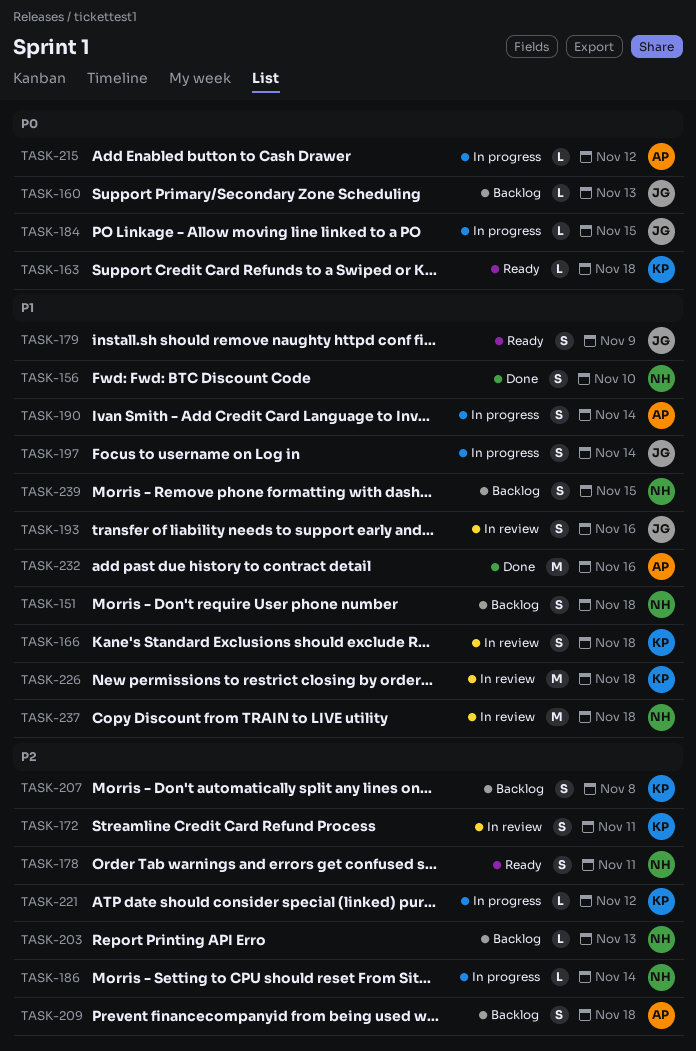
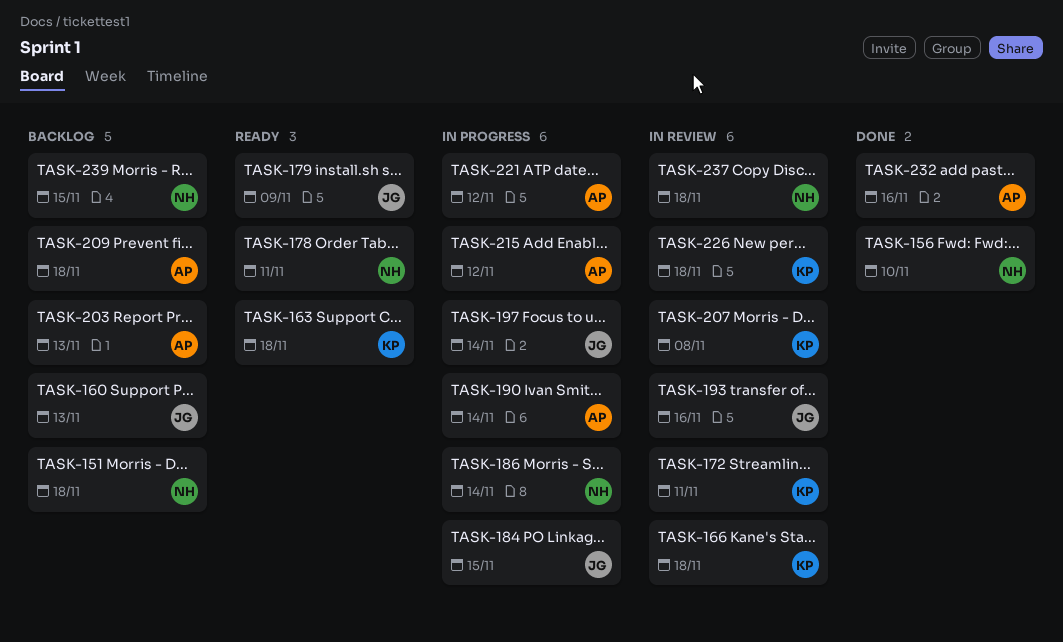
TASK-203, owner: NH -> AP
TASK-207, status: Backlog -> In review
TASK-221, owner: KP -> AP

